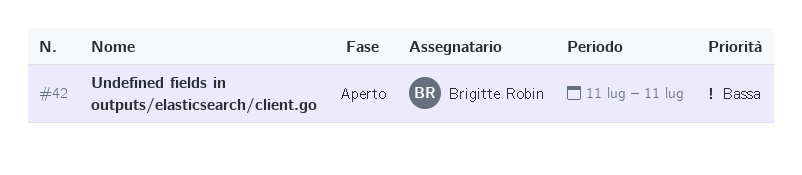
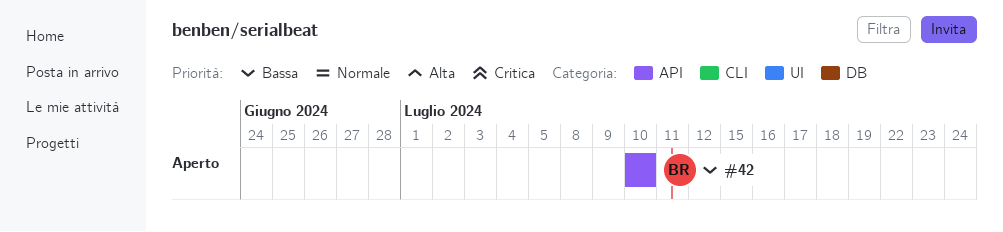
#42, start: Jul 11 -> Jul 10
#42, due: Jul 11 -> Jul 10

